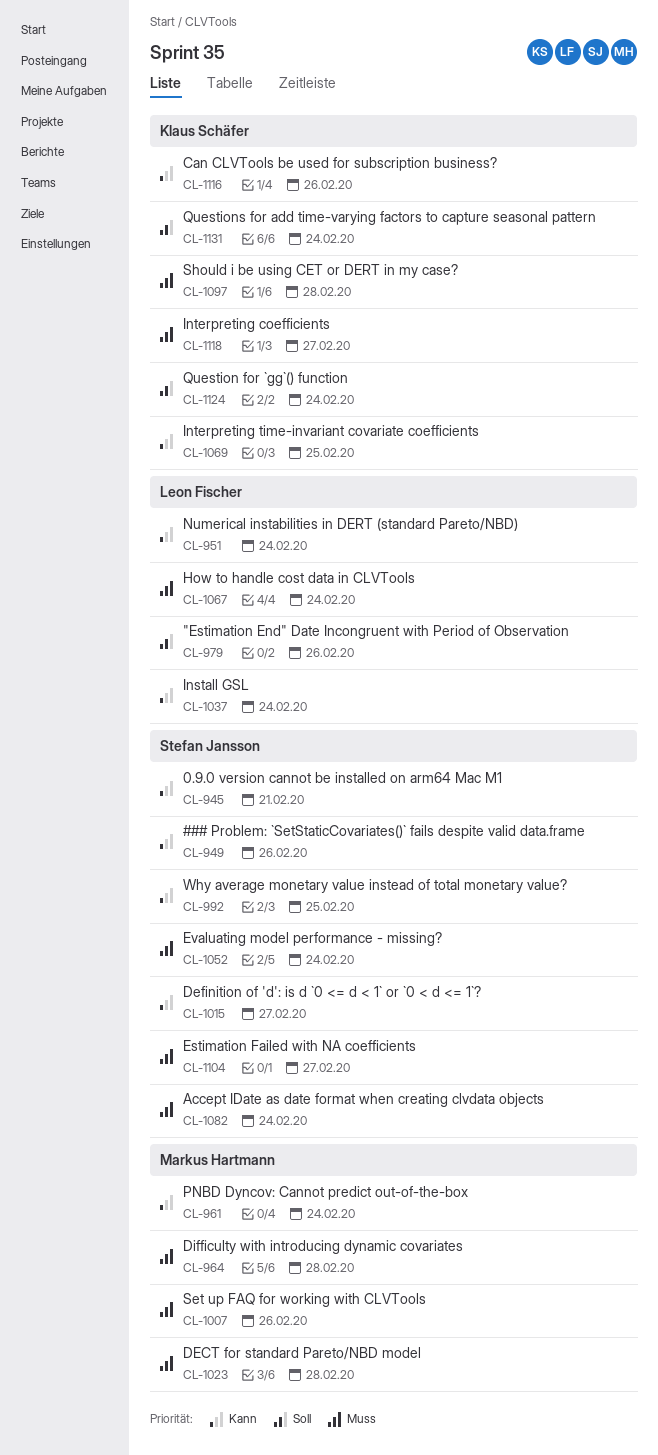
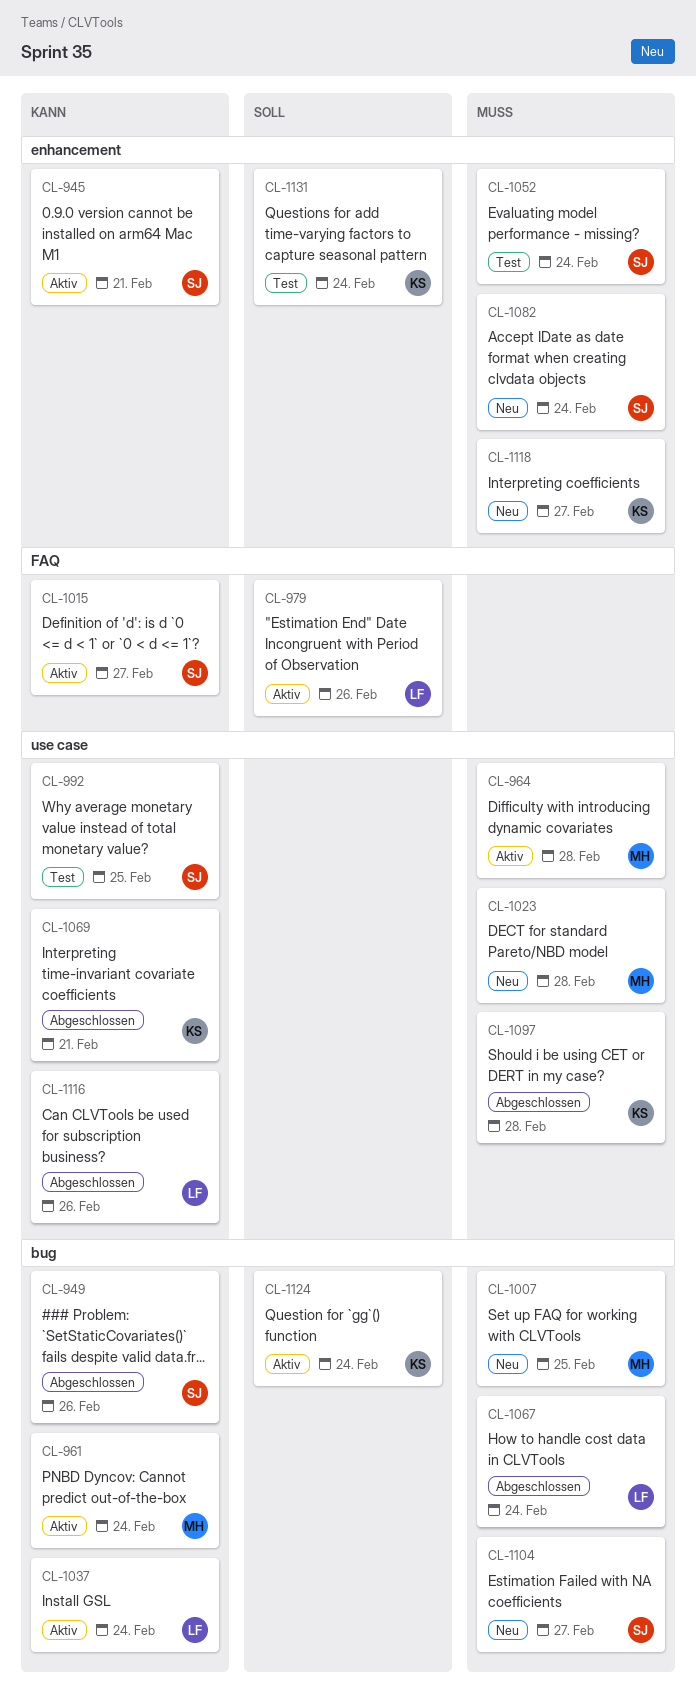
CL-951: present -> none
CL-1007, due: Feb 26 -> Feb 25
CL-1069, due: Feb 25 -> Feb 21
CL-1116, owner: Klaus Schäfer -> Leon Fischer

